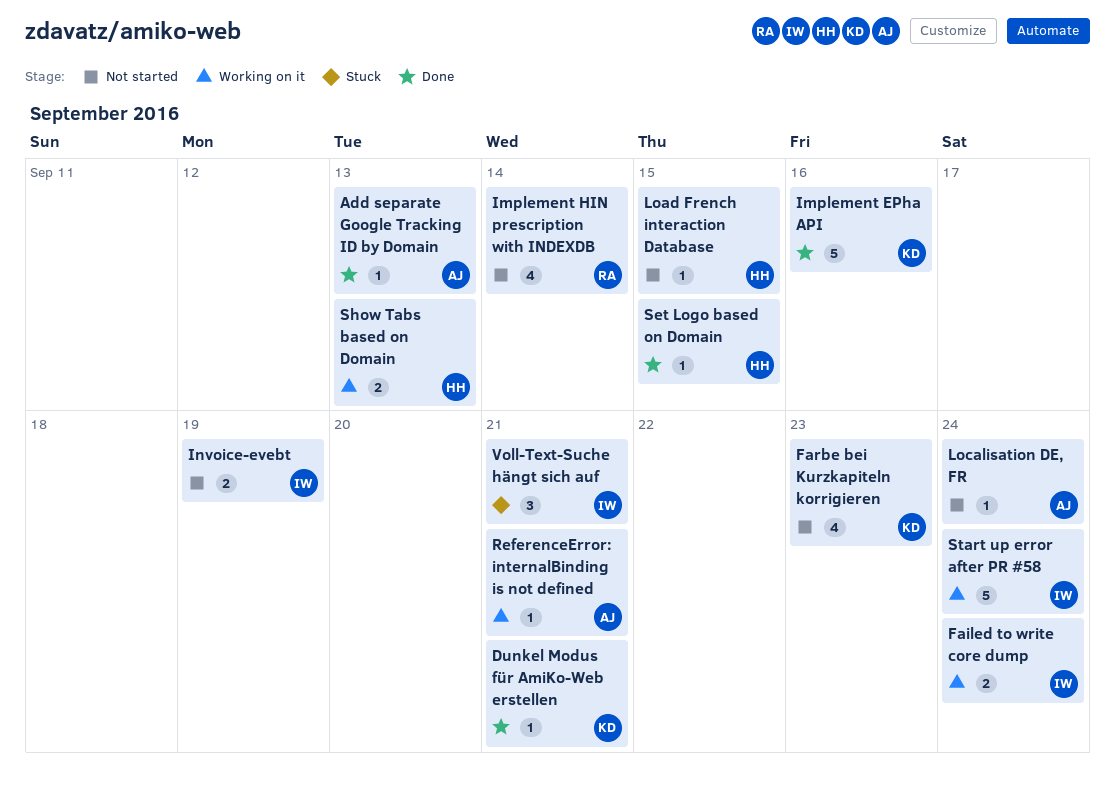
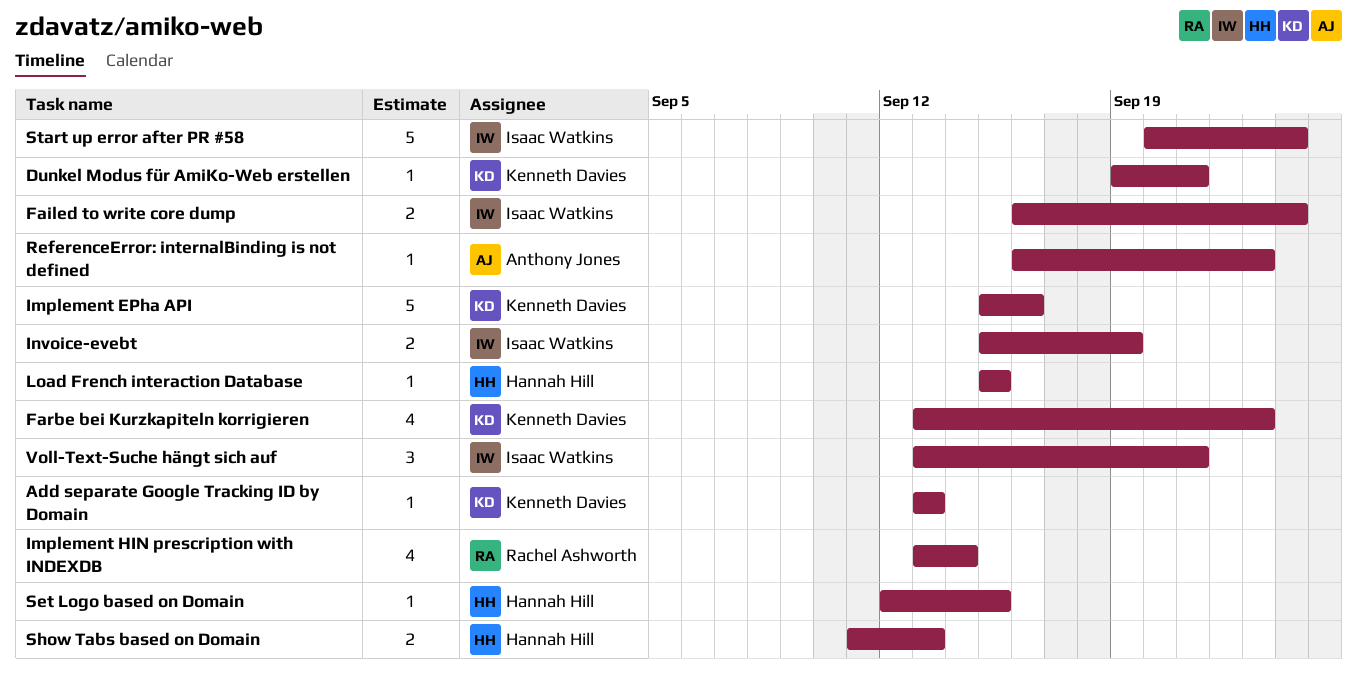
Add separate Google Tracking ID by Domain, owner: Anthony Jones -> Kenneth Davies
Localisation DE, FR: present -> none
ReferenceError: internalBinding is not defined, due: Sep 21 -> Sep 23

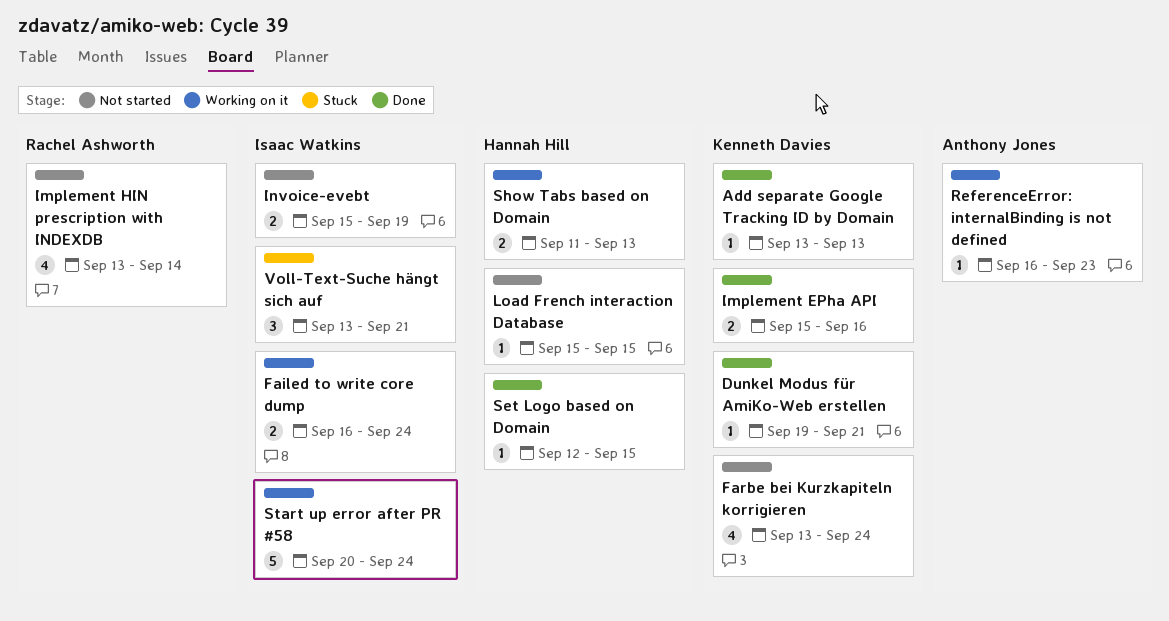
Farbe bei Kurzkapiteln korrigieren, due: Sep 23 -> Sep 24
Implement EPha API, estimate: 5 -> 2

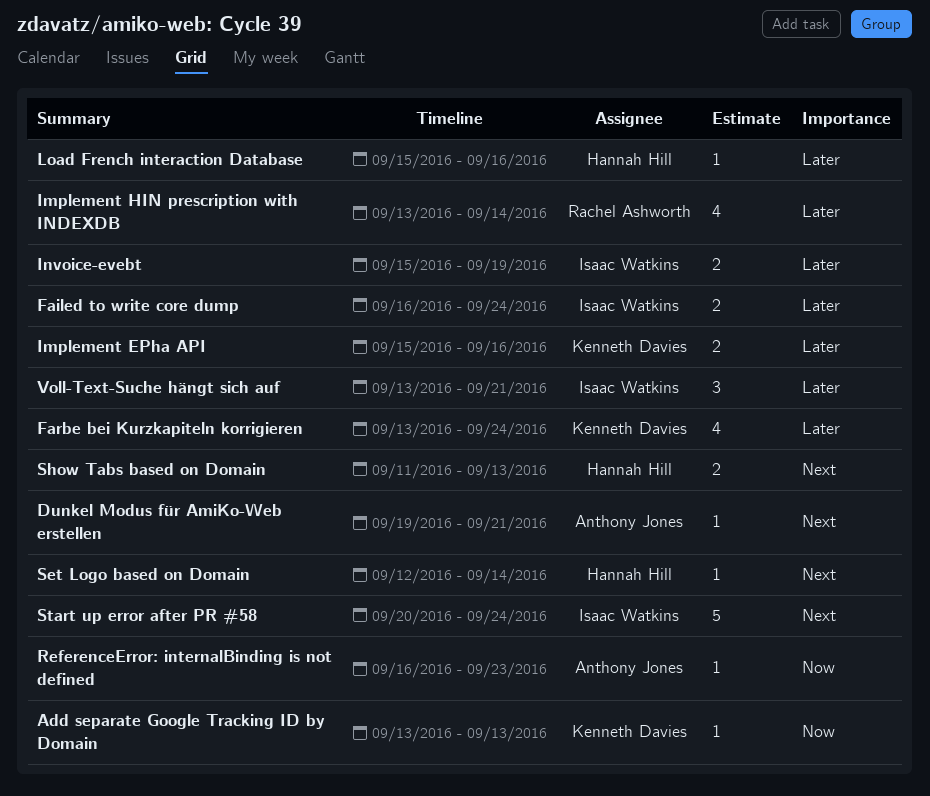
Dunkel Modus für AmiKo-Web erstellen, owner: Kenneth Davies -> Anthony Jones
Load French interaction Database, due: Sep 15 -> Sep 16
Set Logo based on Domain, due: Sep 15 -> Sep 14

